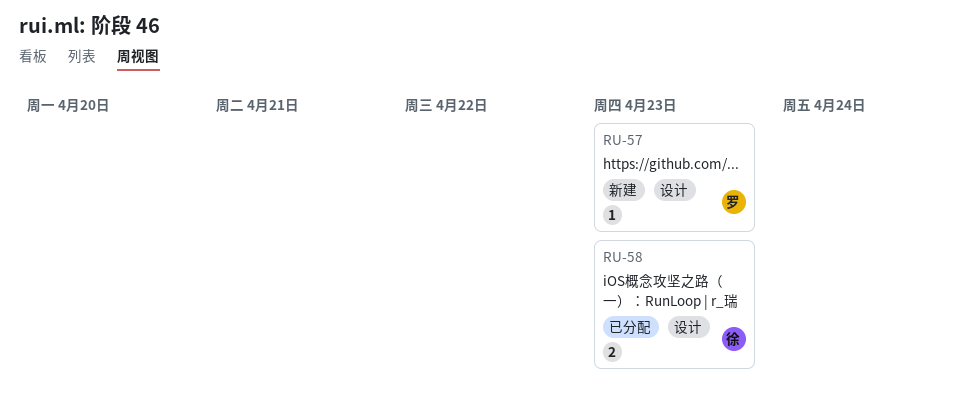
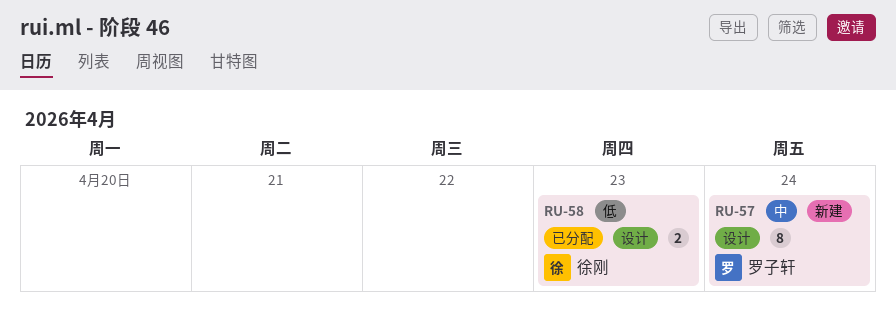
RU-57, estimate: 1 -> 8
RU-57, due: Apr 23 -> Apr 24

